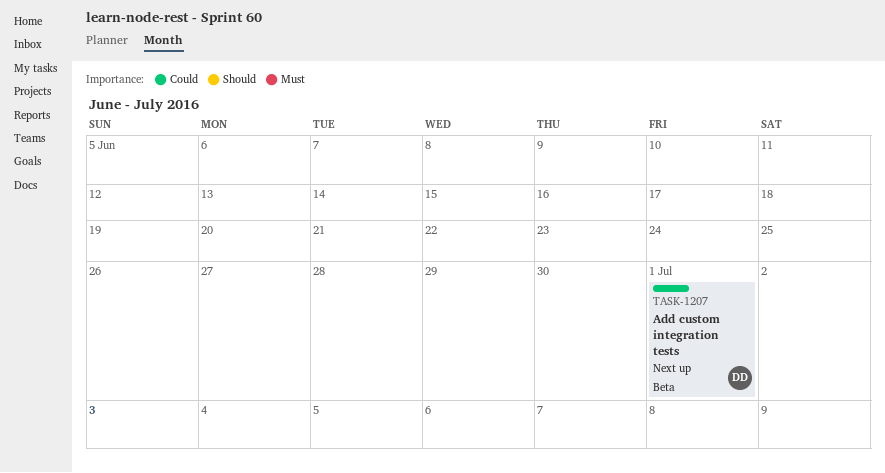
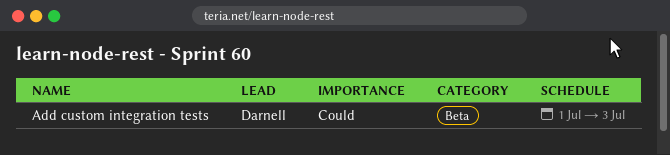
Add custom integration tests, due: Jul 1 -> Jul 3

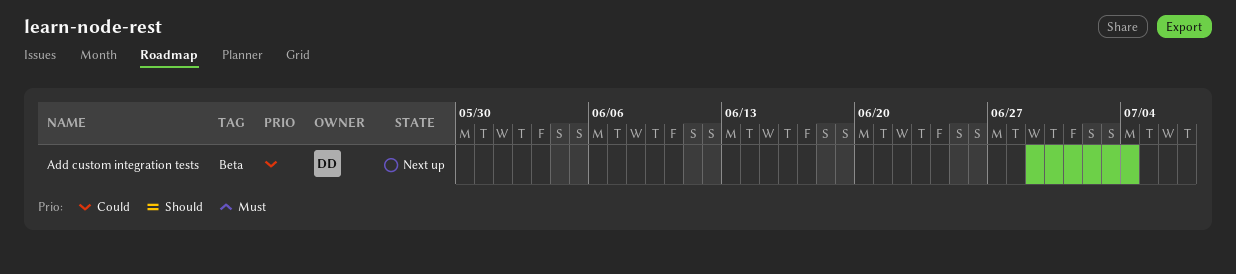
Add custom integration tests, start: Jul 1 -> Jun 29
Add custom integration tests, due: Jul 3 -> Jul 4

